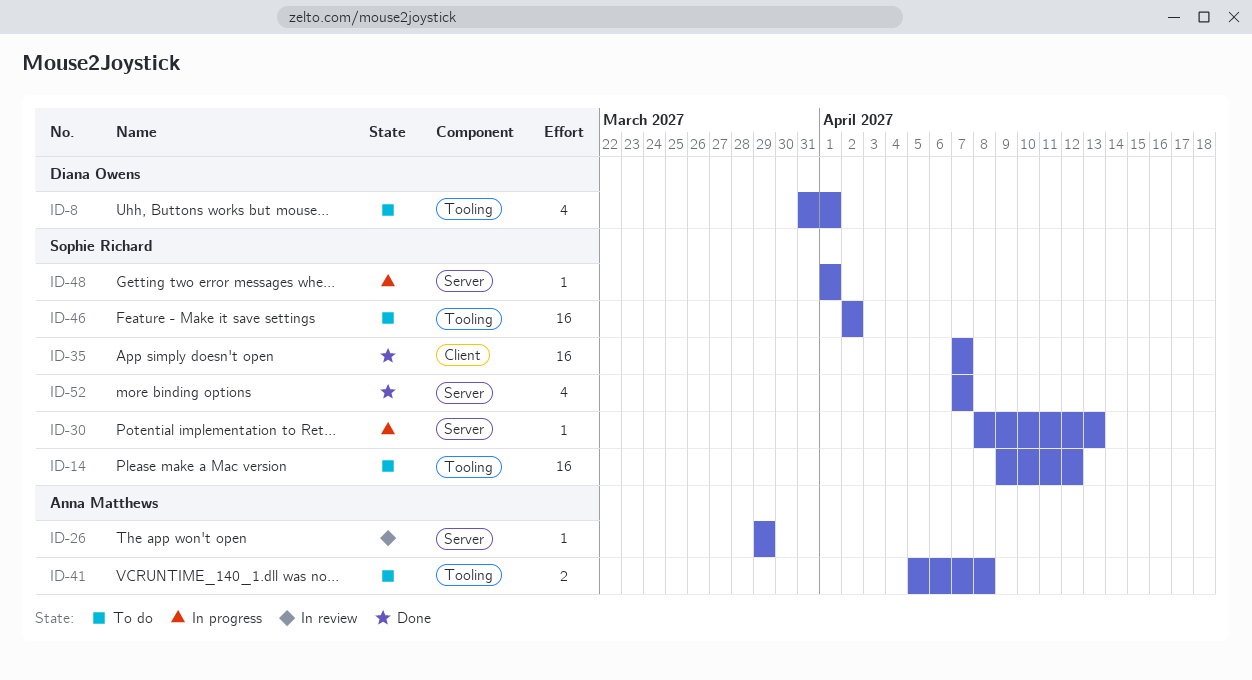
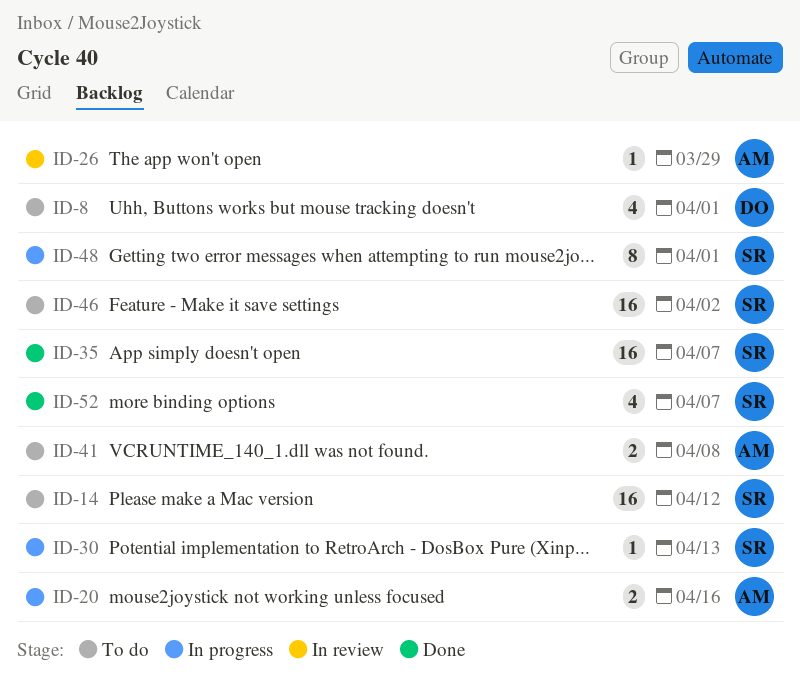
ID-20: none -> present
ID-48, estimate: 1 -> 8

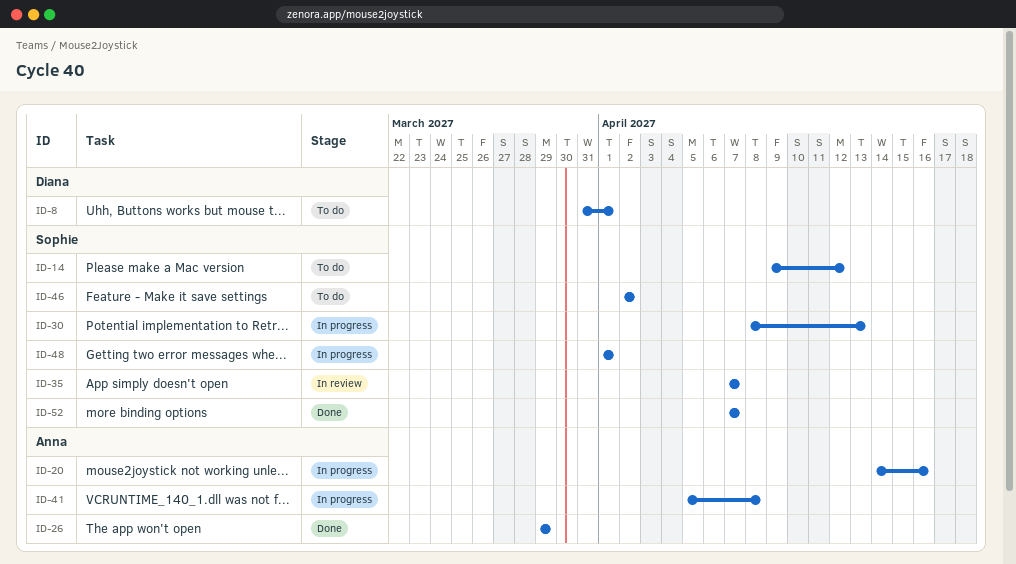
ID-26, status: In review -> Done
ID-35, status: Done -> In review
ID-41, status: To do -> In progress

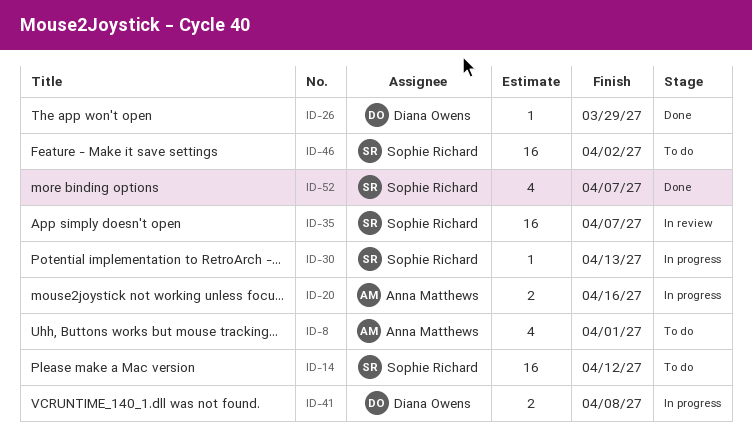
ID-8, owner: Diana Owens -> Anna Matthews
ID-26, owner: Anna Matthews -> Diana Owens
ID-41, owner: Anna Matthews -> Diana Owens
ID-48: present -> none

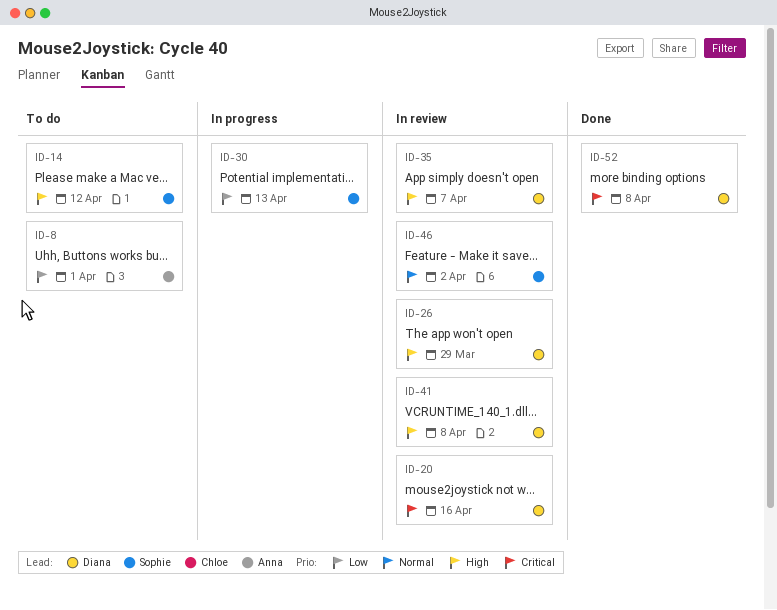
ID-20, status: In progress -> In review
ID-20, owner: Anna Matthews -> Diana Owens
ID-26, status: Done -> In review
ID-35, owner: Sophie Richard -> Diana Owens
ID-41, status: In progress -> In review
ID-46, status: To do -> In review
ID-52, owner: Sophie Richard -> Diana Owens
ID-52, due: Apr 7 -> Apr 8

